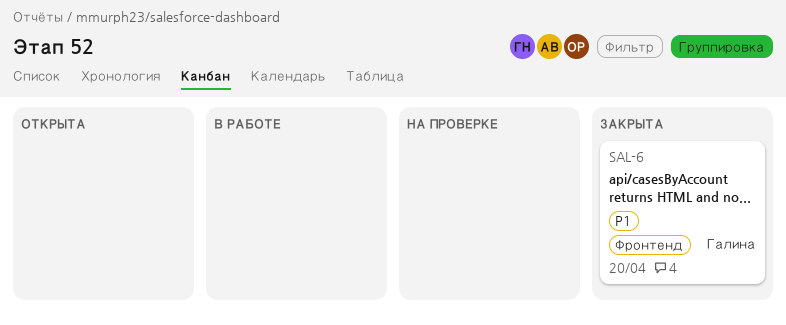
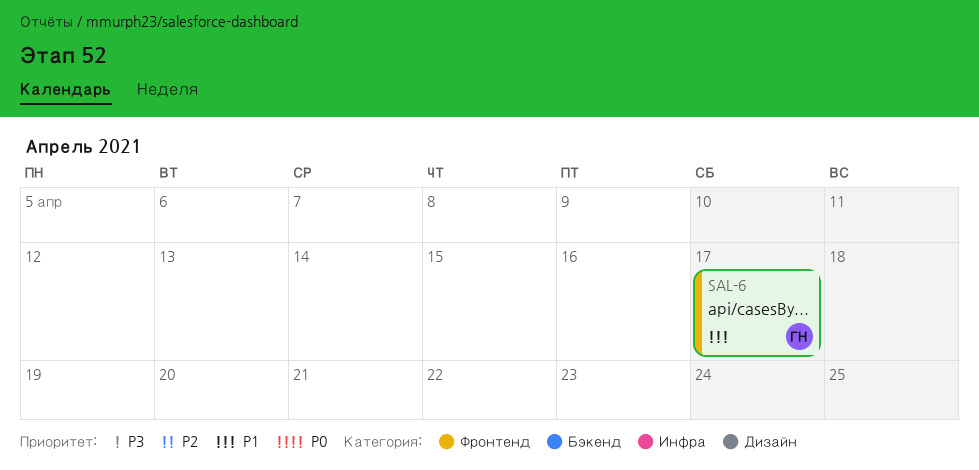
SAL-6, due: Apr 20 -> Apr 17

